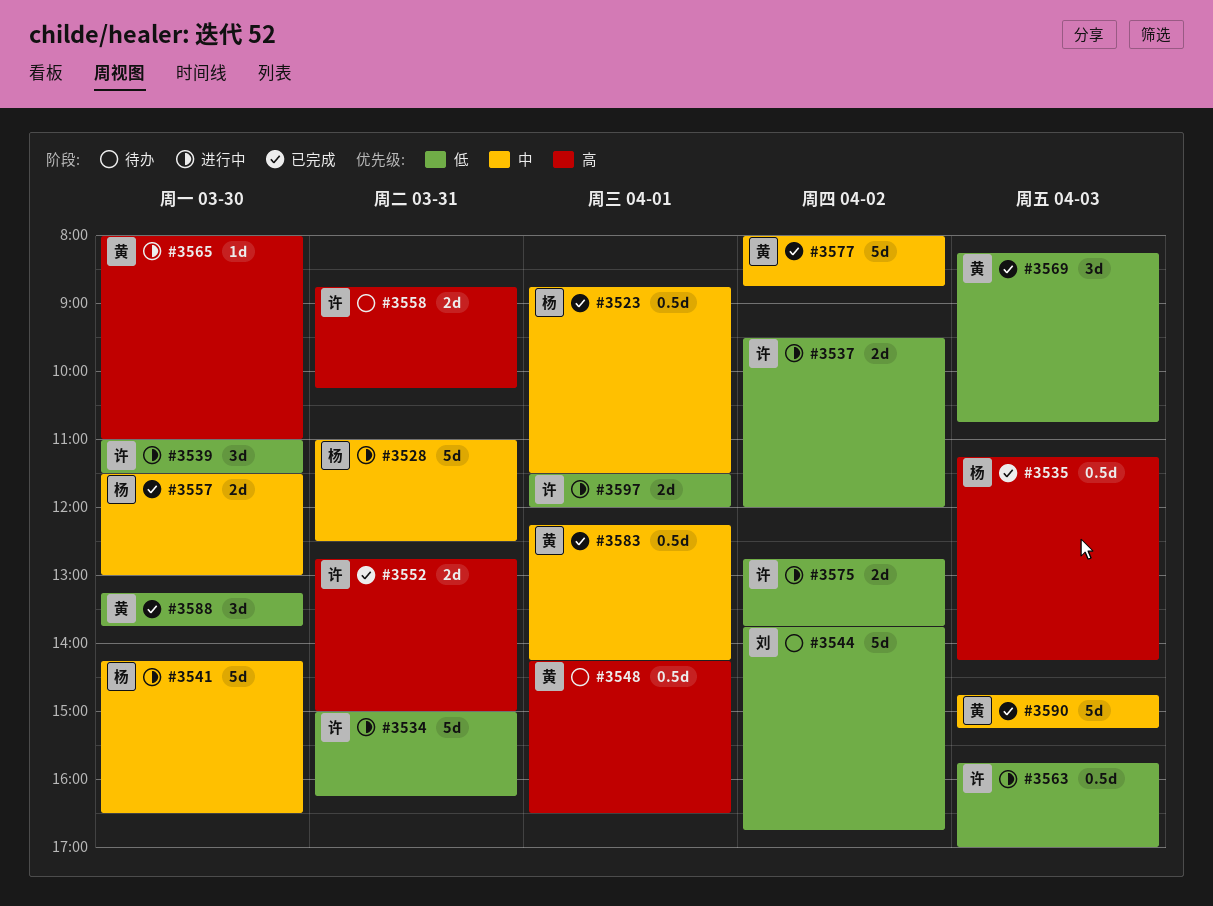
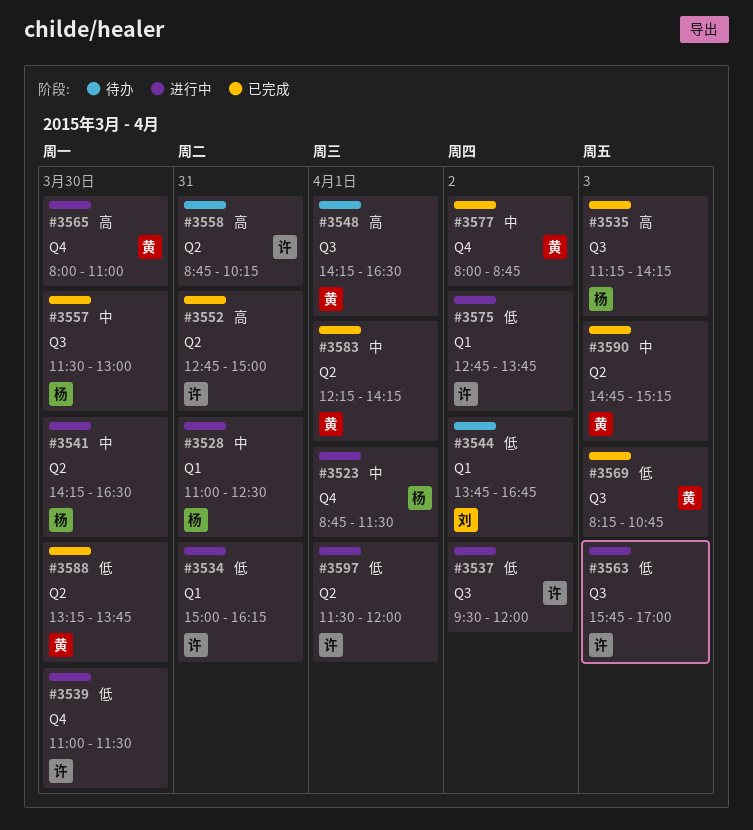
#3523, status: 已完成 -> 进行中

